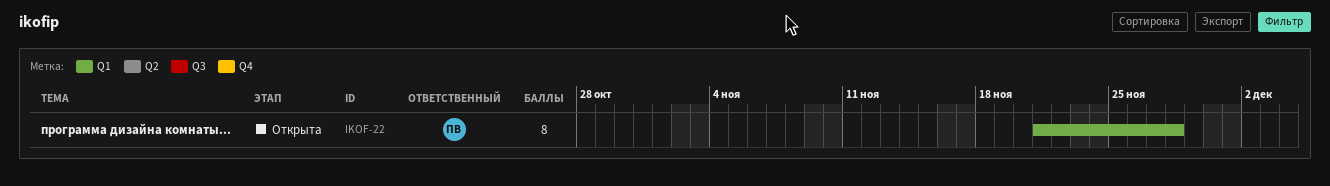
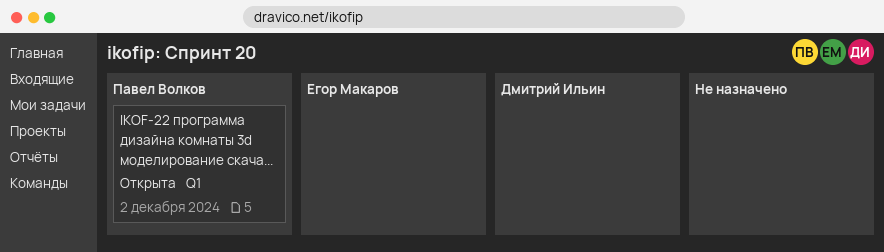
IKOF-22, due: Nov 28 -> Dec 2

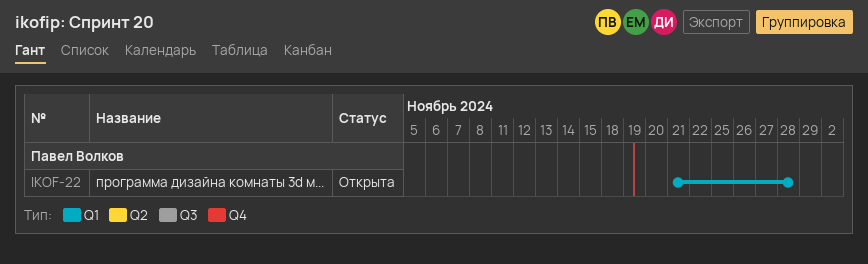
IKOF-22, due: Dec 2 -> Nov 28

